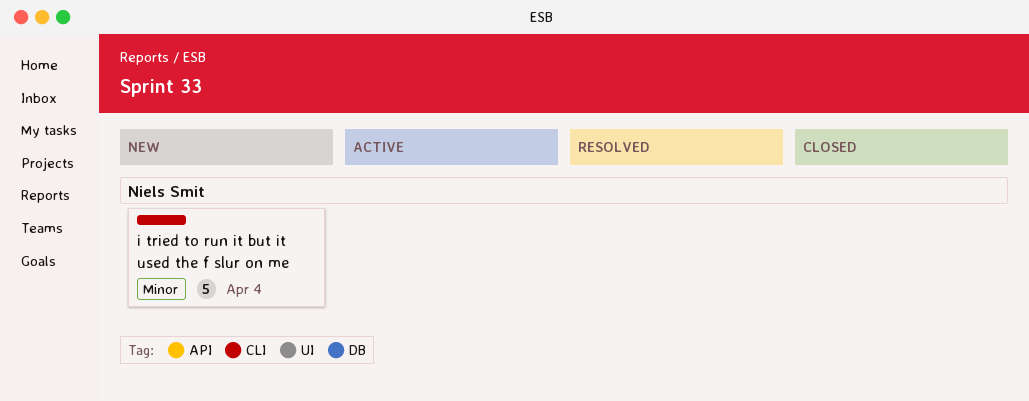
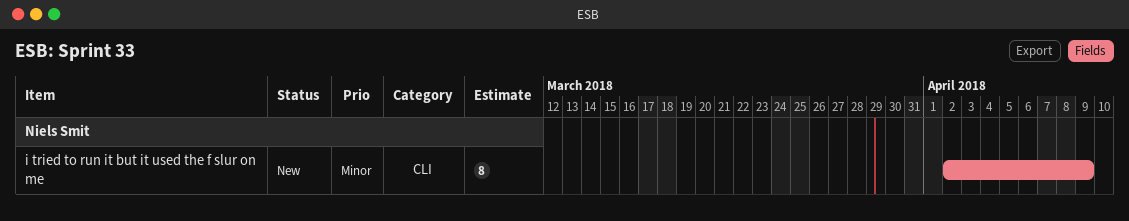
i tried to run it but it used the f slur on me, estimate: 5 -> 8
i tried to run it but it used the f slur on me, due: Apr 4 -> Apr 9

